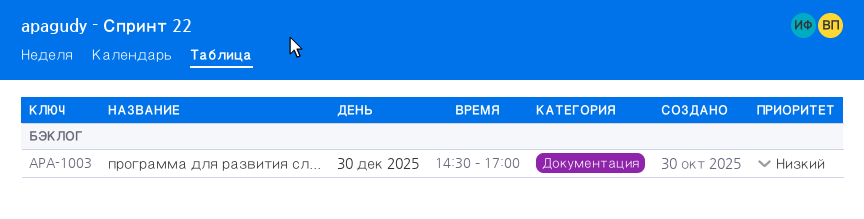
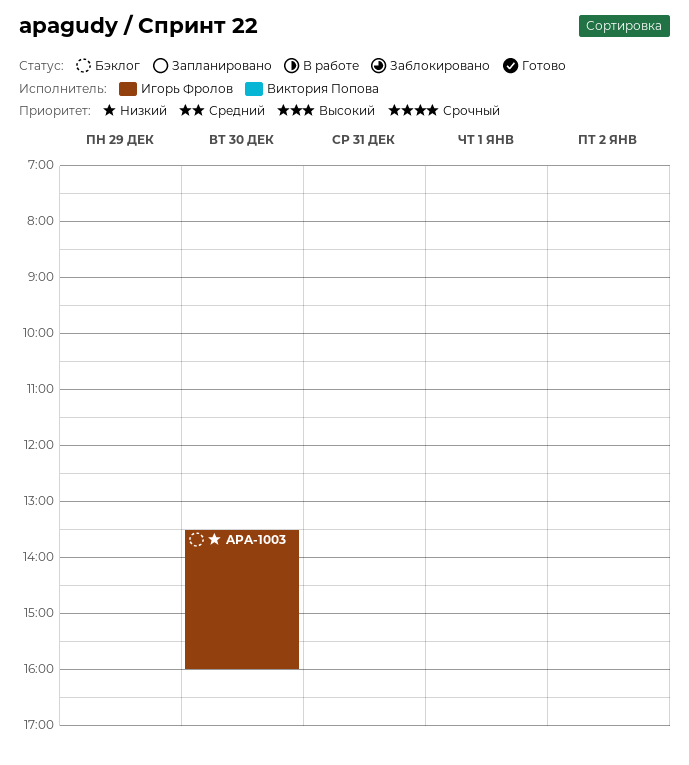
APA-1003, begins: 14:30 -> 13:30
APA-1003, ends: 17:00 -> 16:00

